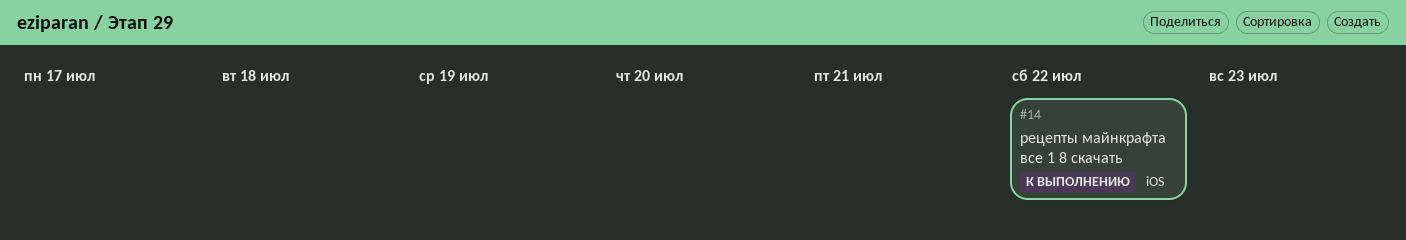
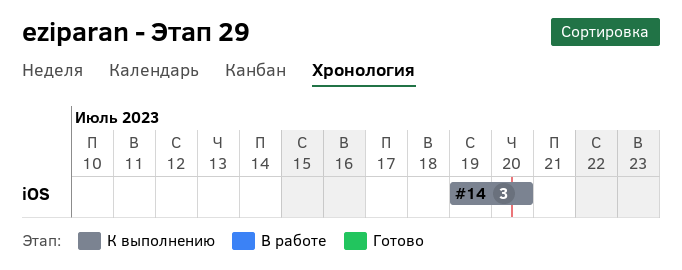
#14, due: Jul 22 -> Jul 20

